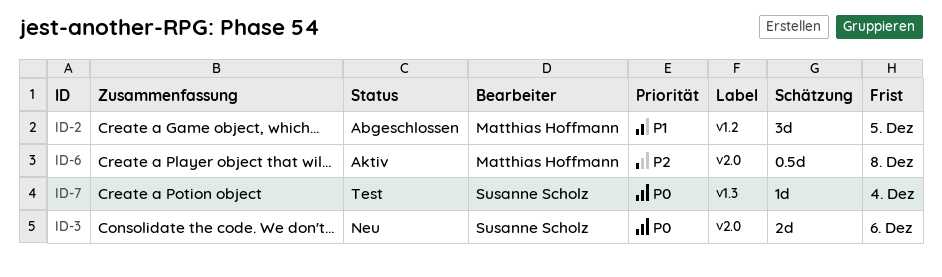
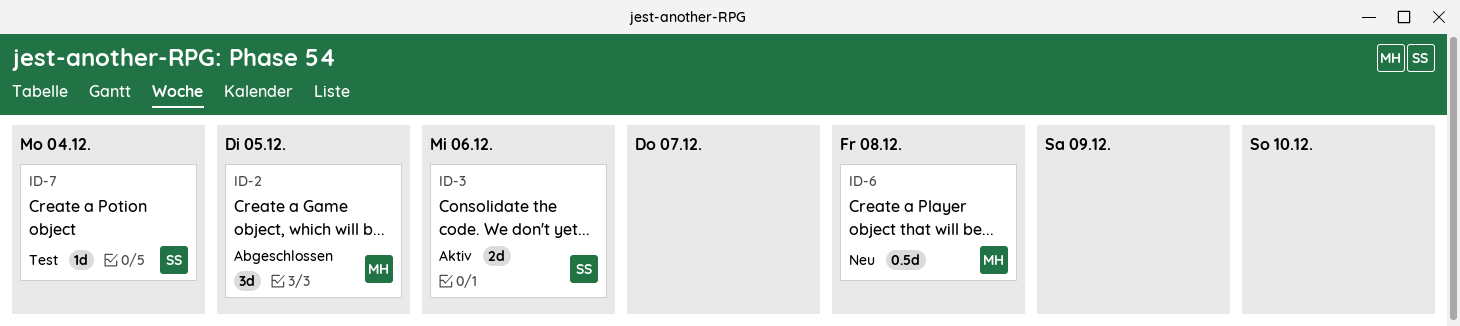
ID-3, status: Neu -> Aktiv
ID-6, status: Aktiv -> Neu

